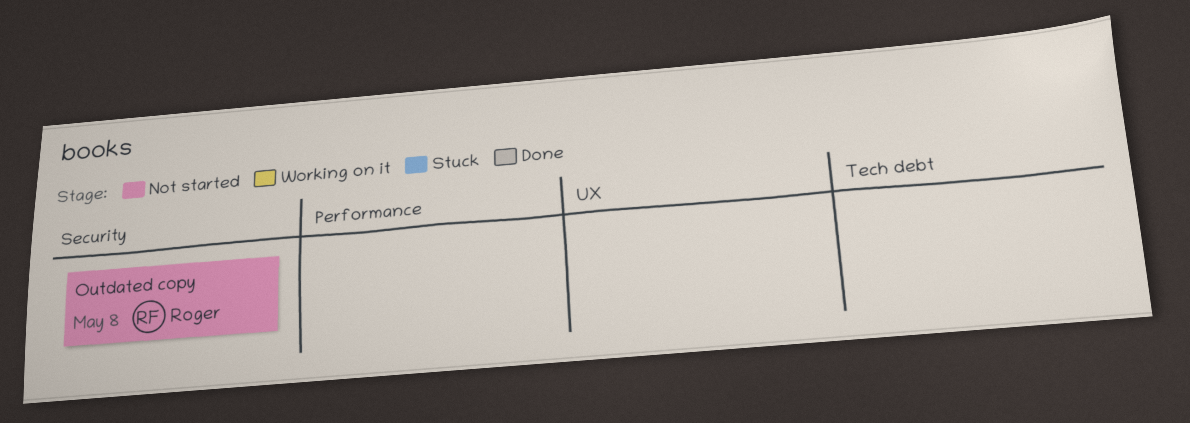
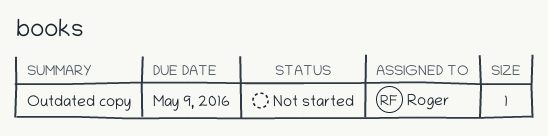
Outdated copy, due: May 8 -> May 9

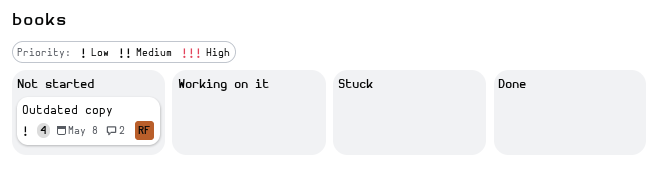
Outdated copy, estimate: 1 -> 4
Outdated copy, due: May 9 -> May 8

